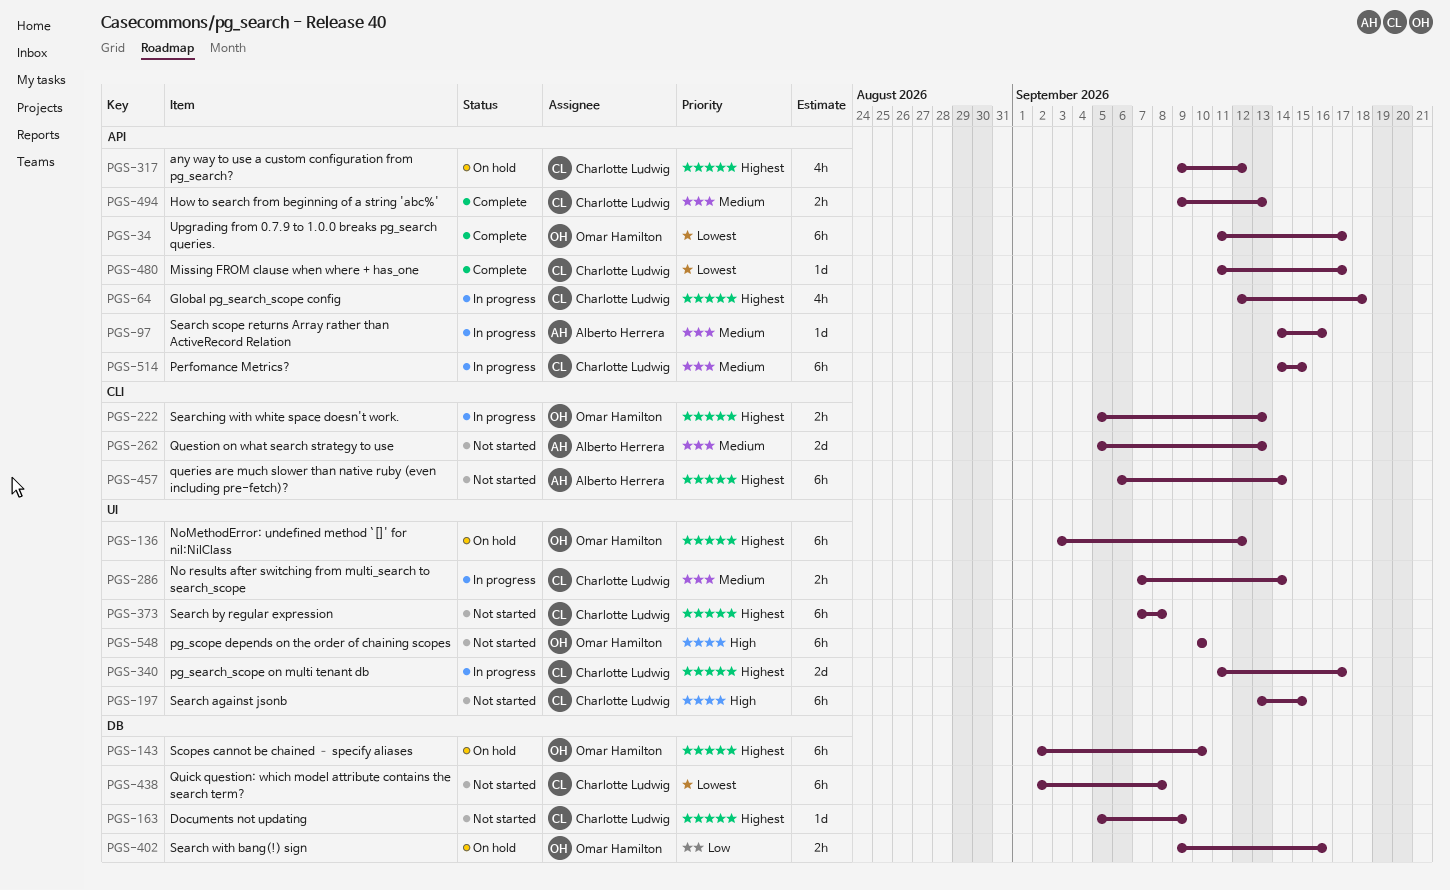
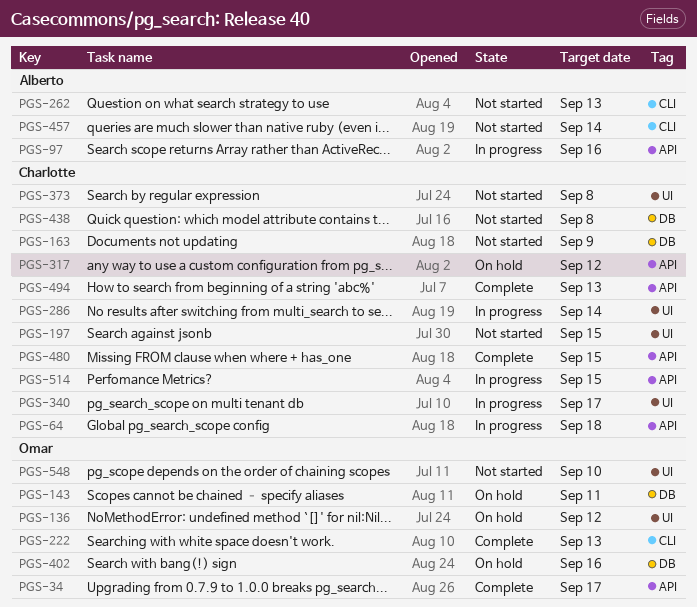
PGS-143, due: Sep 10 -> Sep 11
PGS-222, status: In progress -> Complete
PGS-480, due: Sep 17 -> Sep 15

